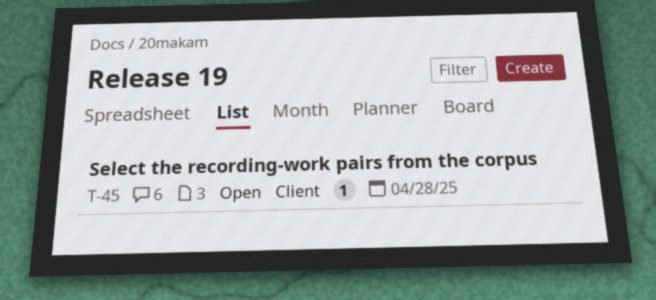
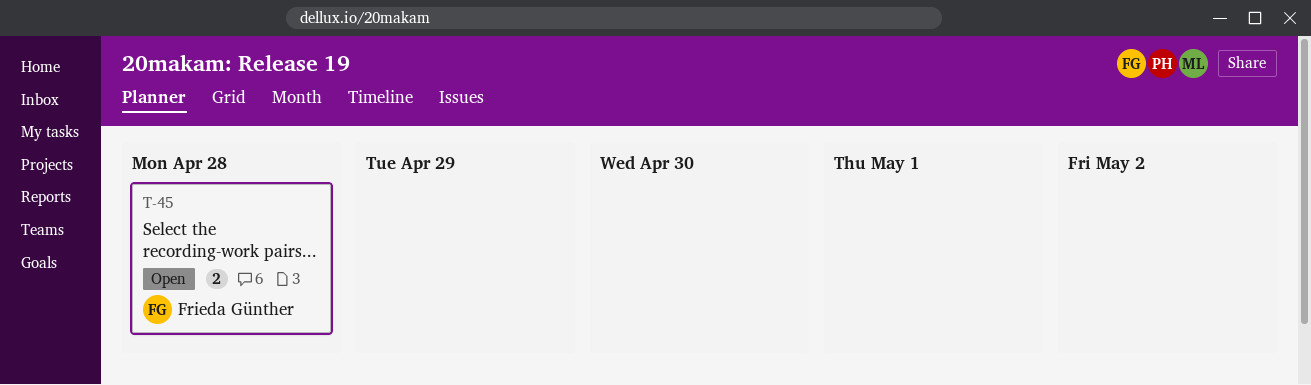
T-45, estimate: 1 -> 2

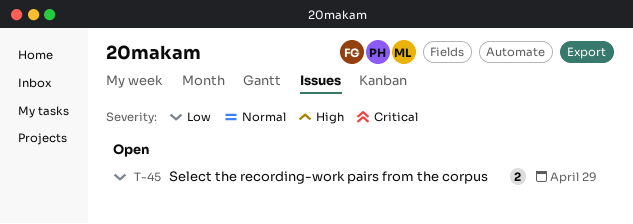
T-45, due: Apr 28 -> Apr 29

